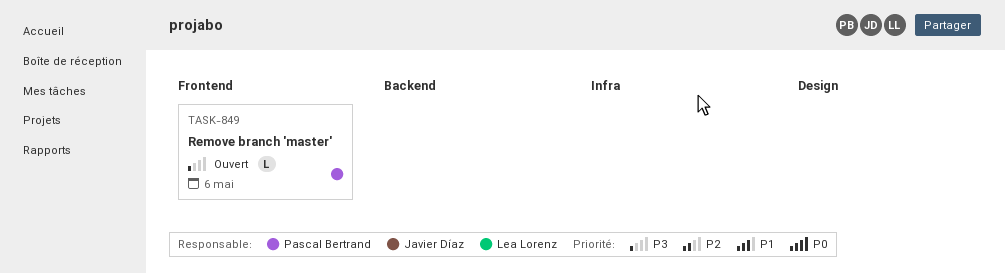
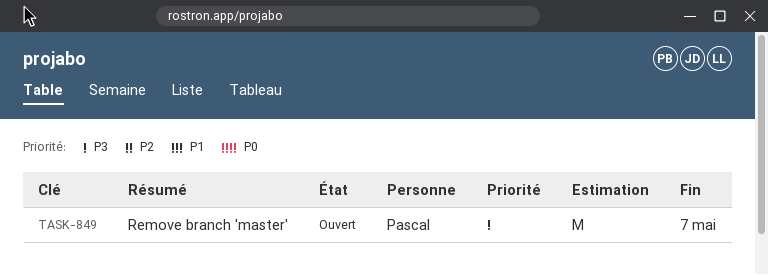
TASK-849, estimate: L -> M
TASK-849, due: May 6 -> May 7

